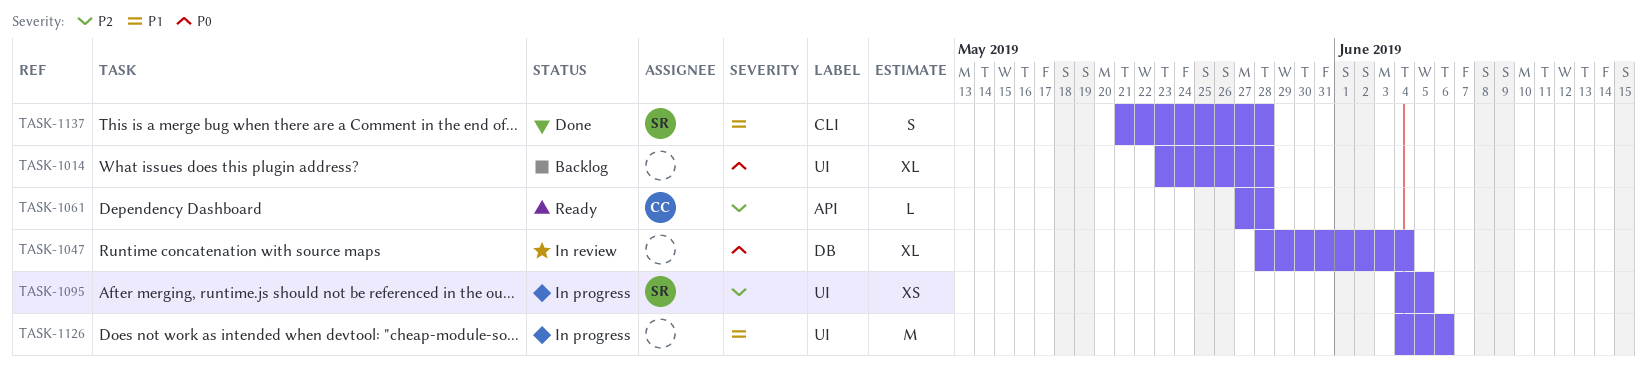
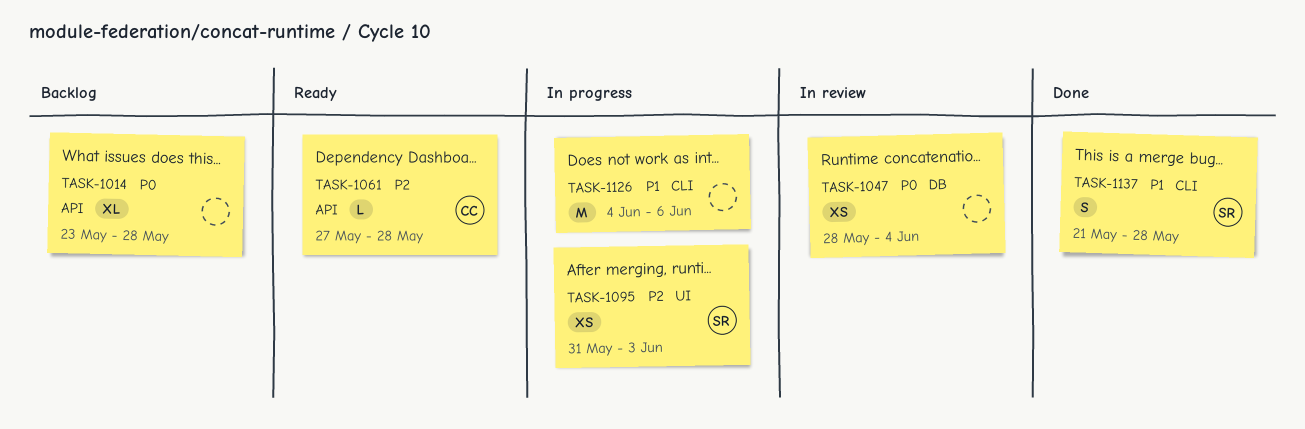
TASK-1014, label: UI -> API
TASK-1047, estimate: XL -> XS
TASK-1095, start: Jun 4 -> May 31
TASK-1095, due: Jun 5 -> Jun 3
TASK-1126, label: UI -> CLI

